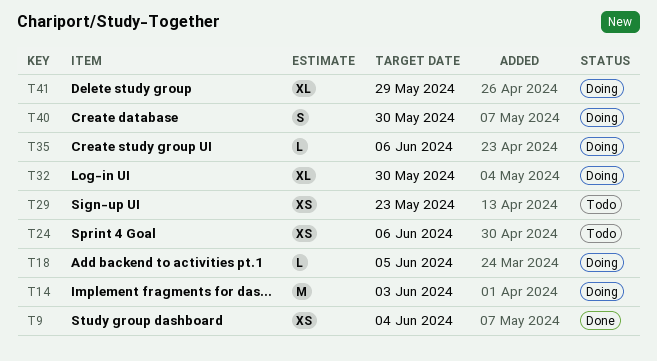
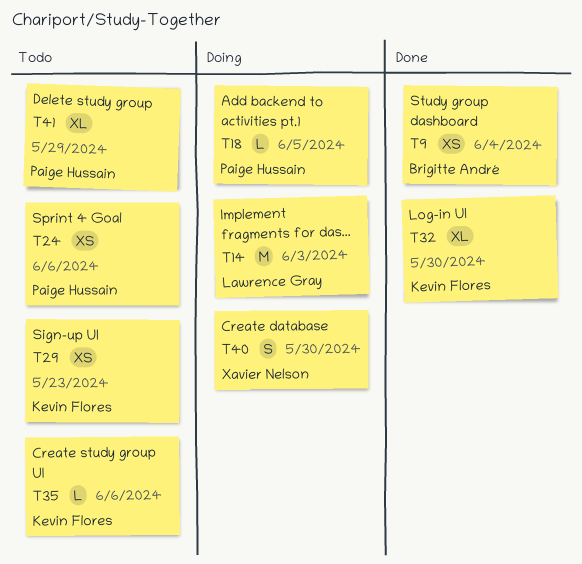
T32, status: Doing -> Done
T35, status: Doing -> Todo
T41, status: Doing -> Todo

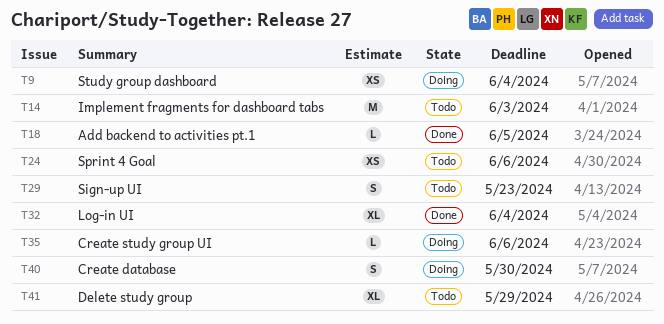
T9, status: Done -> Doing
T14, status: Doing -> Todo
T18, status: Doing -> Done
T29, estimate: XS -> S
T32, due: May 30 -> Jun 4
T35, status: Todo -> Doing

